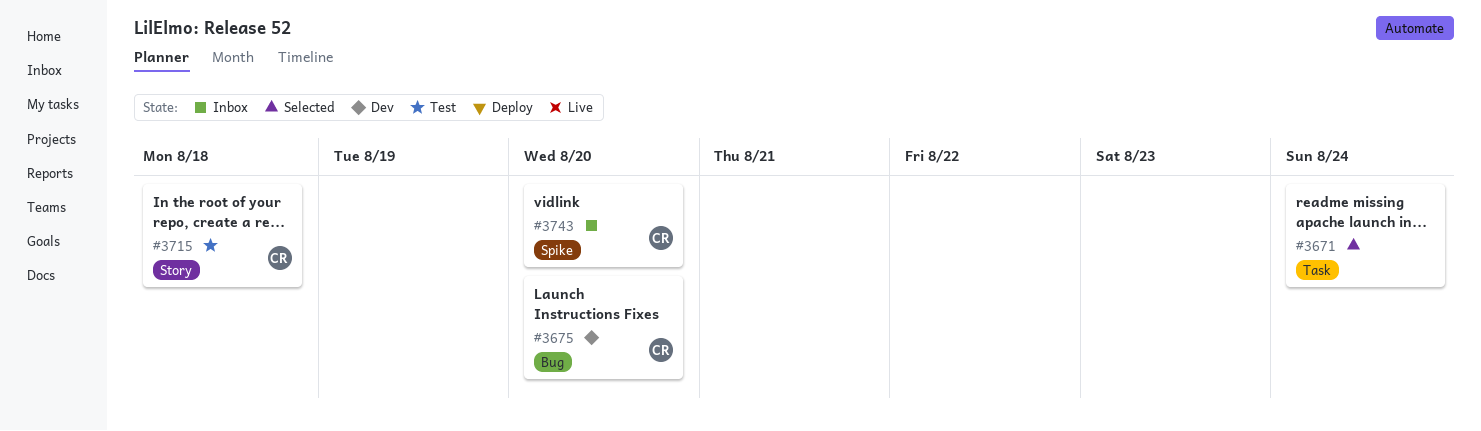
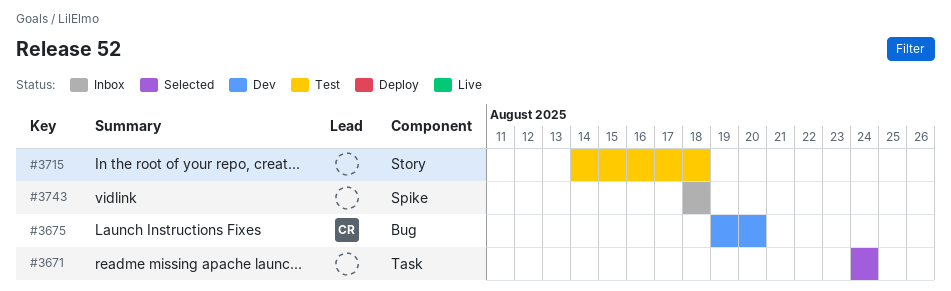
#3715, owner: CR -> none
#3743, owner: CR -> none
#3743, due: Aug 20 -> Aug 18

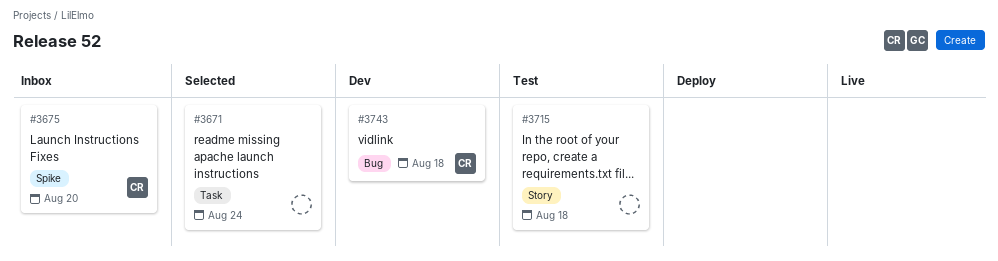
#3675, status: Dev -> Inbox
#3675, label: Bug -> Spike
#3743, status: Inbox -> Dev
#3743, owner: none -> CR
#3743, label: Spike -> Bug

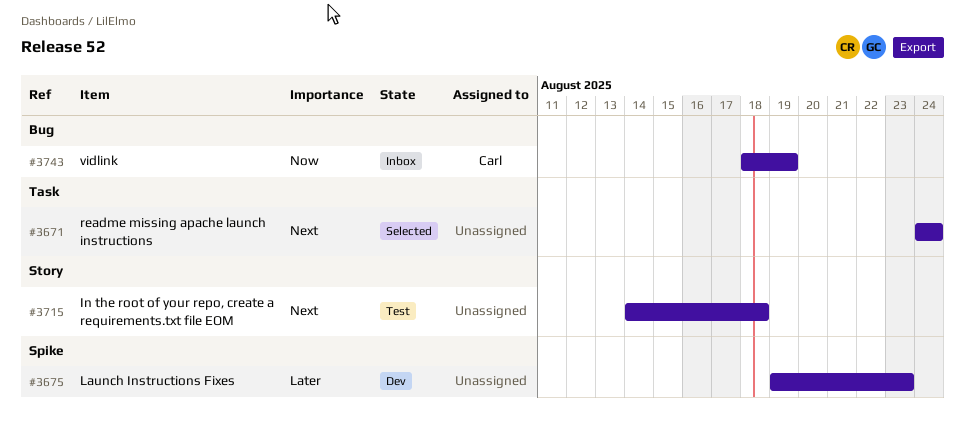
#3675, status: Inbox -> Dev
#3675, owner: Carl -> none
#3675, due: Aug 20 -> Aug 23
#3743, status: Dev -> Inbox
#3743, due: Aug 18 -> Aug 19

